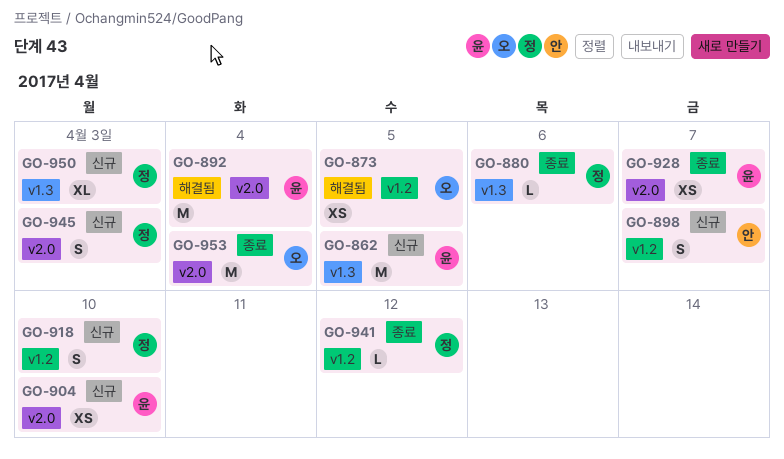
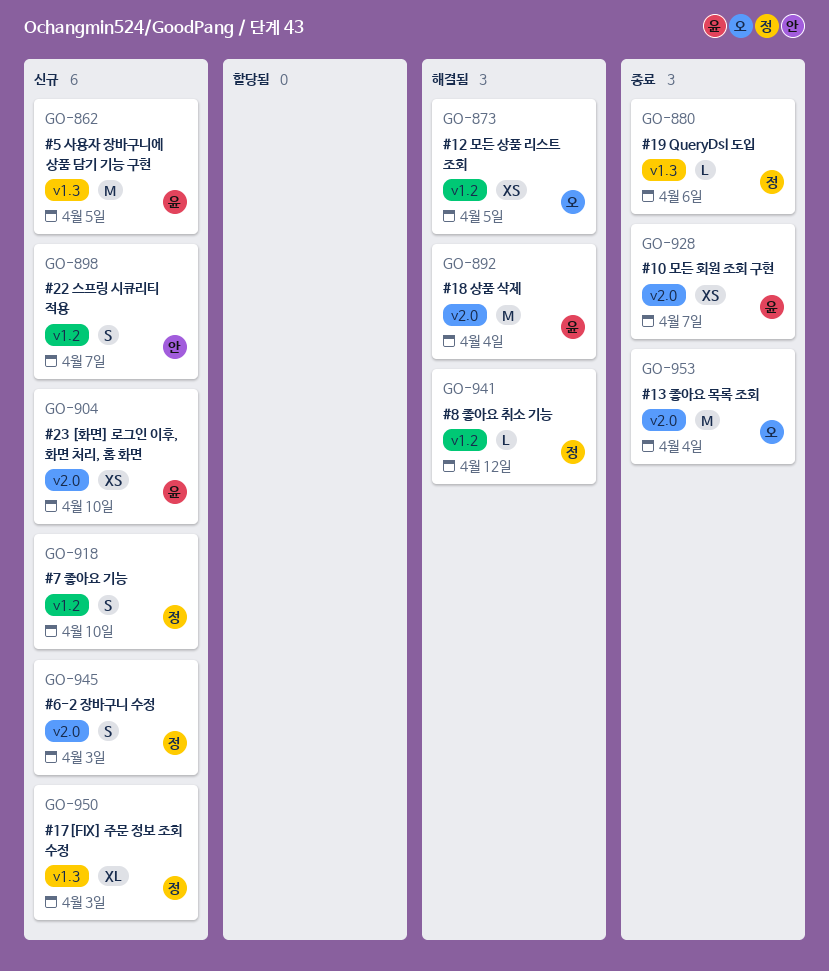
GO-941, status: 종료 -> 해결됨

